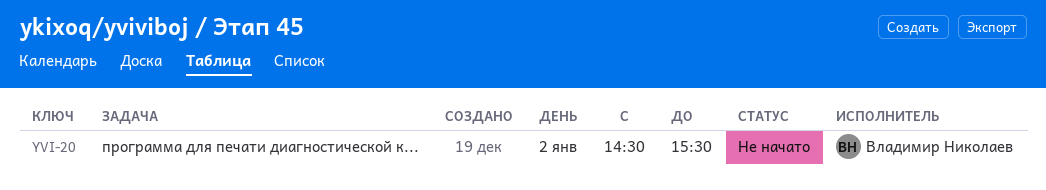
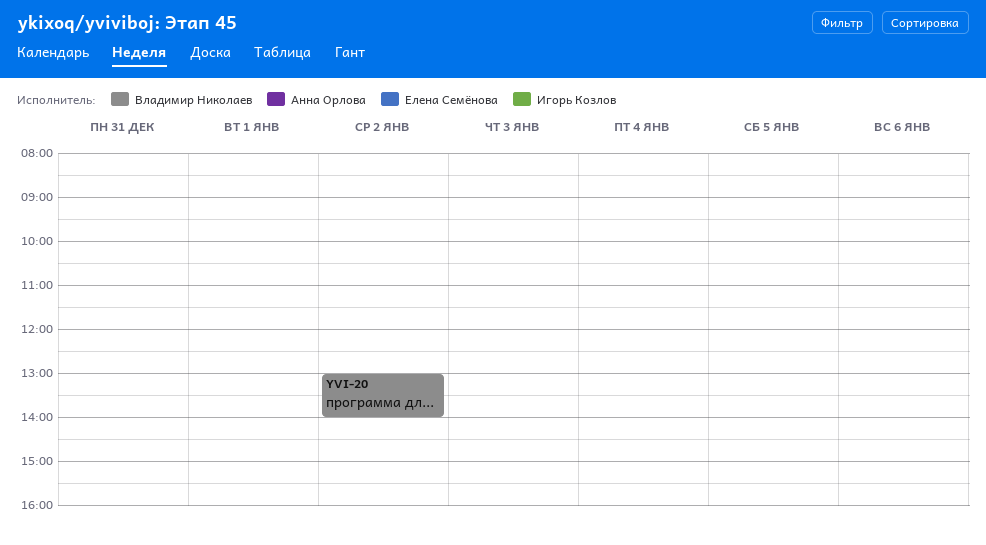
YVI-20, begins: 14:30 -> 13:00
YVI-20, ends: 15:30 -> 14:00

